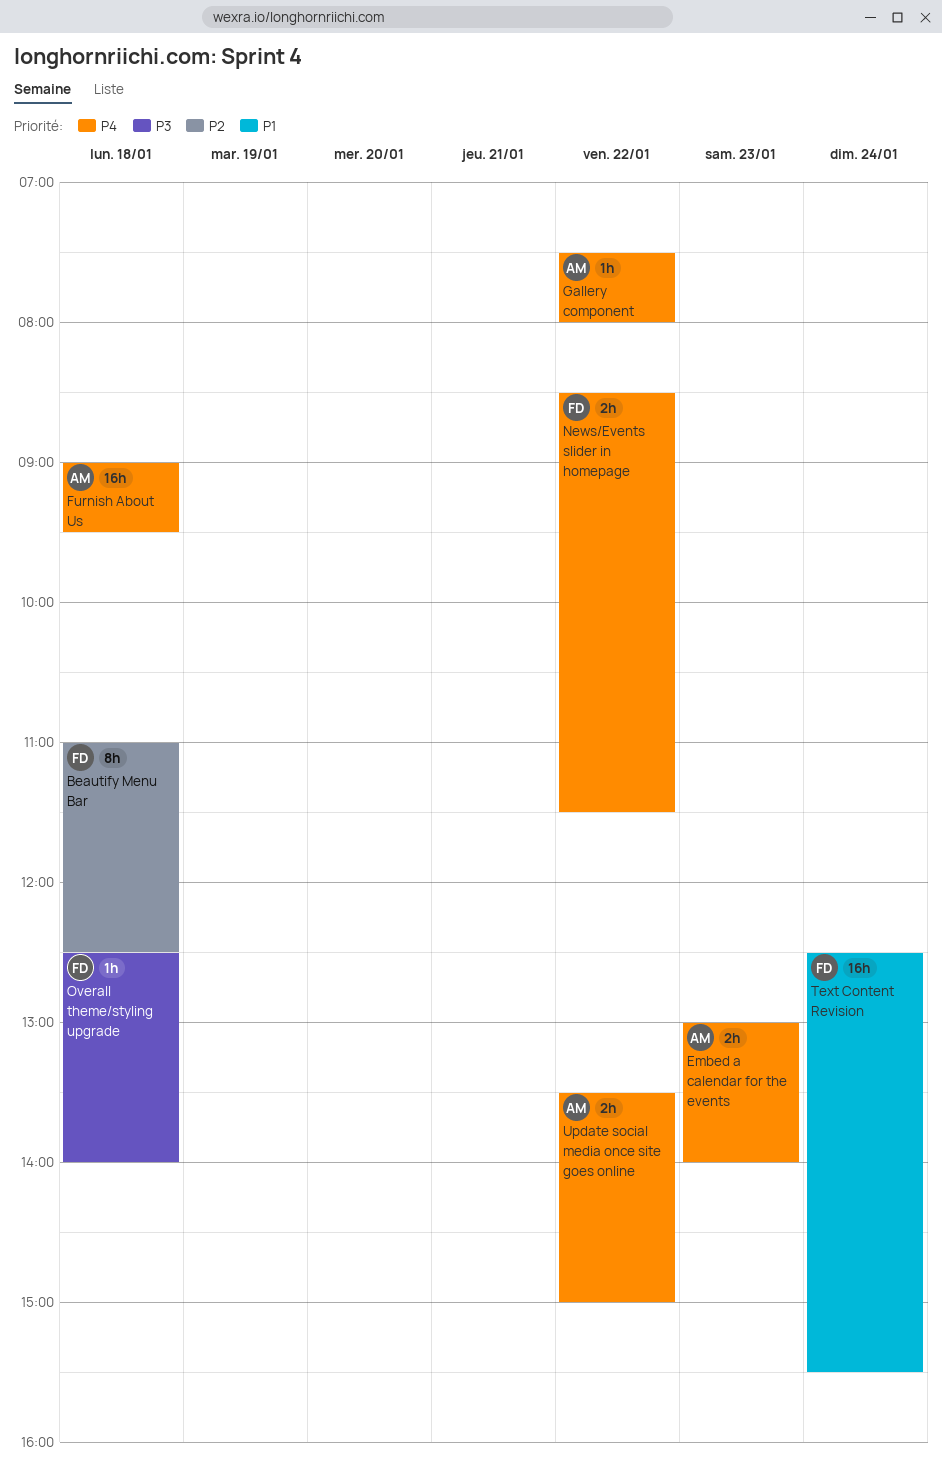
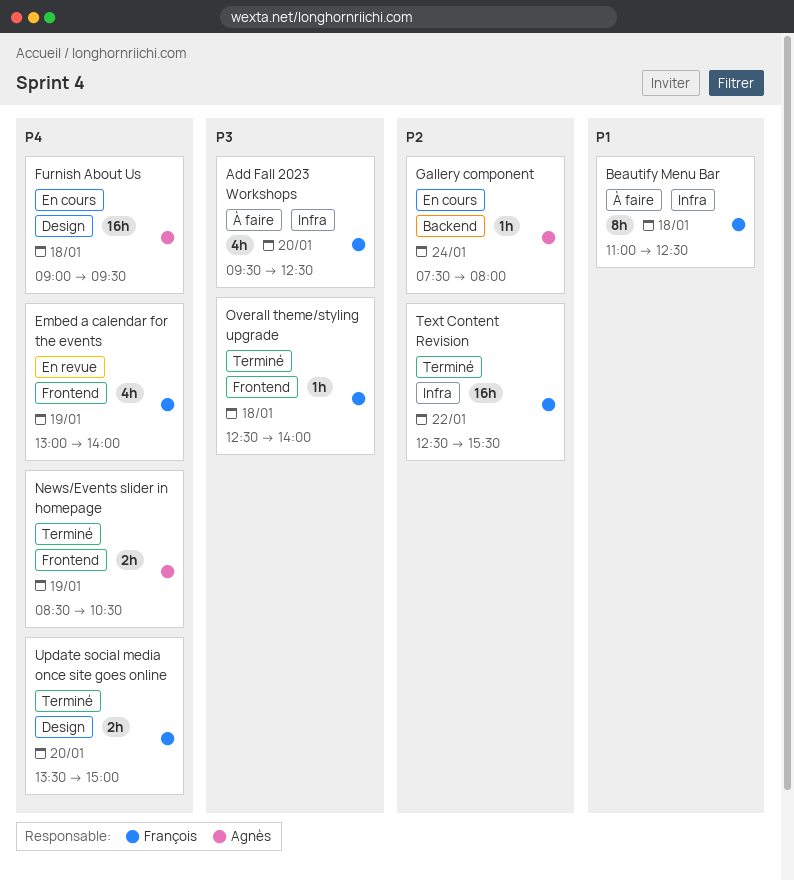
Add Fall 2023 Workshops: none -> present
Beautify Menu Bar, priority: P2 -> P1
Embed a calendar for the events, owner: Agnès -> François
Embed a calendar for the events, estimate: 2h -> 4h
Embed a calendar for the events, day: Jan 23 -> Jan 19
Gallery component, priority: P4 -> P2
Gallery component, day: Jan 22 -> Jan 24
News/Events slider in homepage, owner: François -> Agnès
News/Events slider in homepage, day: Jan 22 -> Jan 19
News/Events slider in homepage, ends: 11:30 -> 10:30
Text Content Revision, priority: P1 -> P2
Text Content Revision, day: Jan 24 -> Jan 22
Update social media once site goes online, owner: Agnès -> François
Update social media once site goes online, day: Jan 22 -> Jan 20

